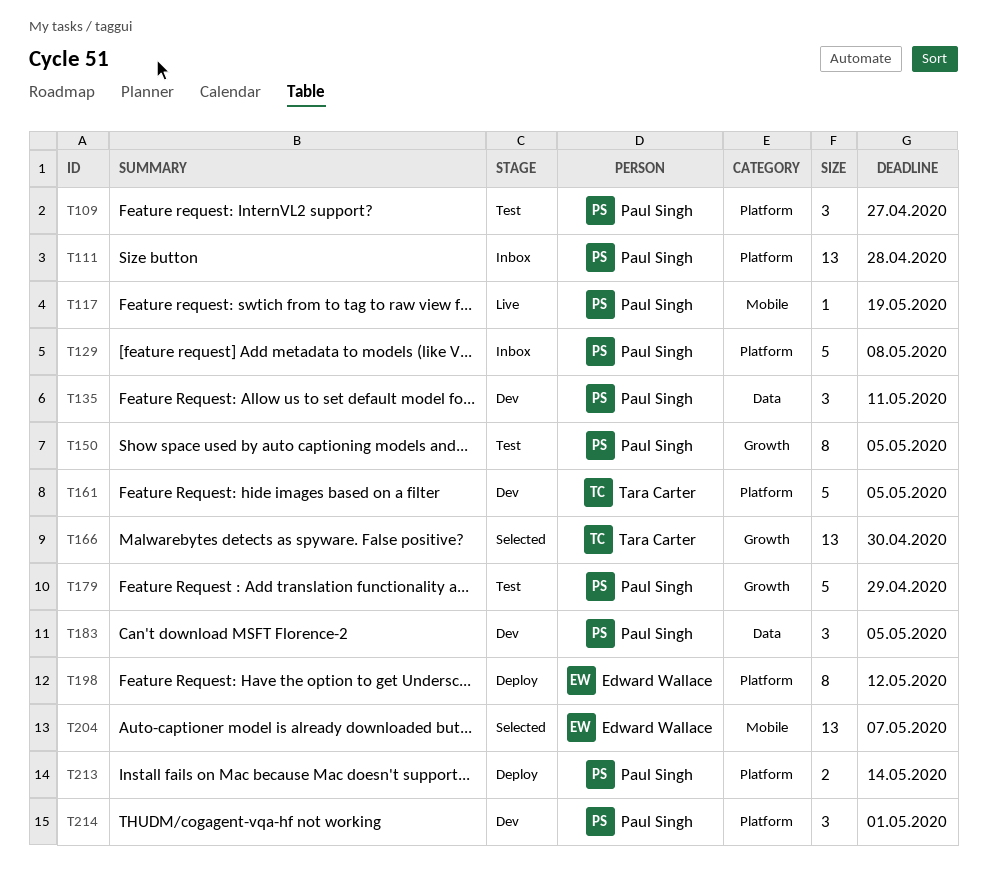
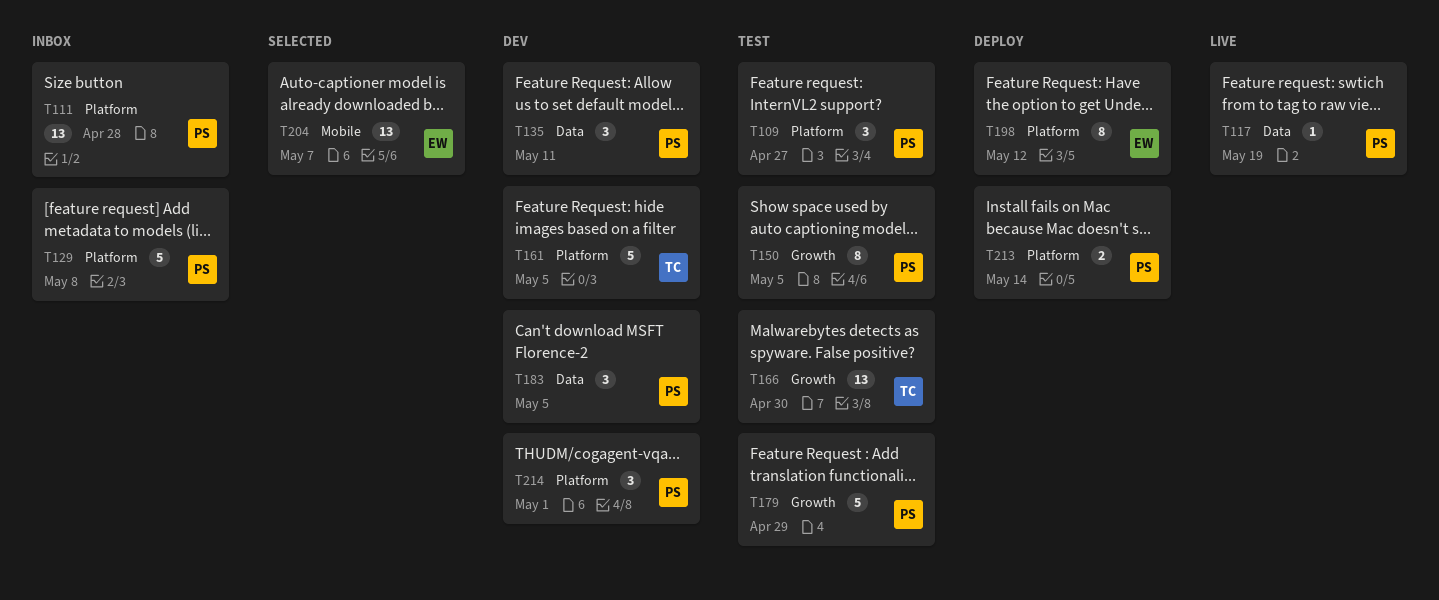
T117, label: Mobile -> Data
T166, status: Selected -> Test

